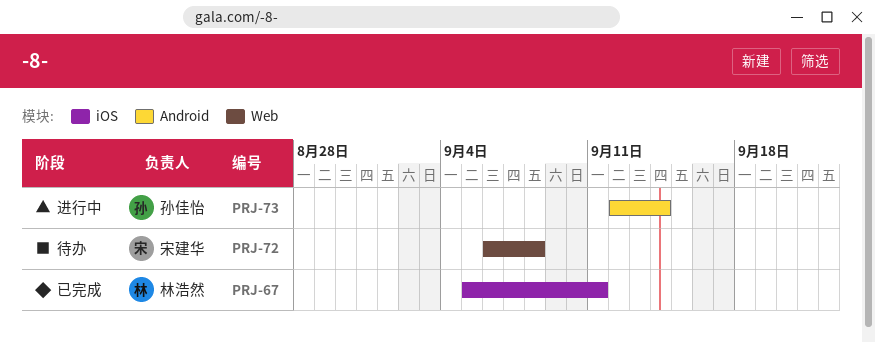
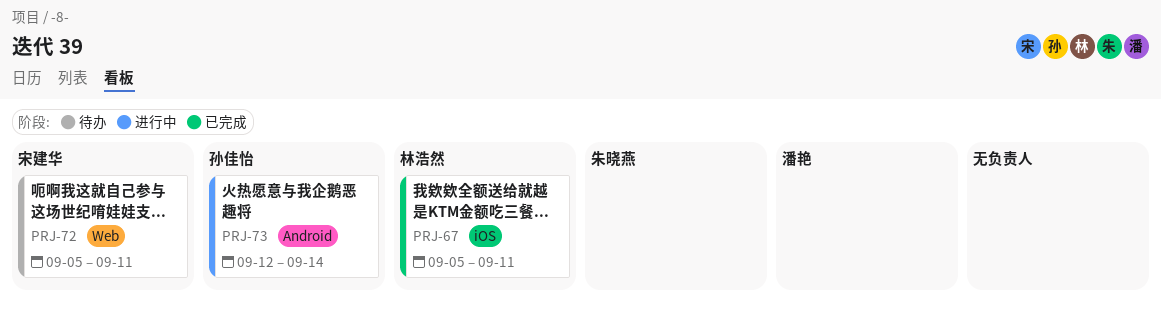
PRJ-72, start: Sep 6 -> Sep 5
PRJ-72, due: Sep 8 -> Sep 11

